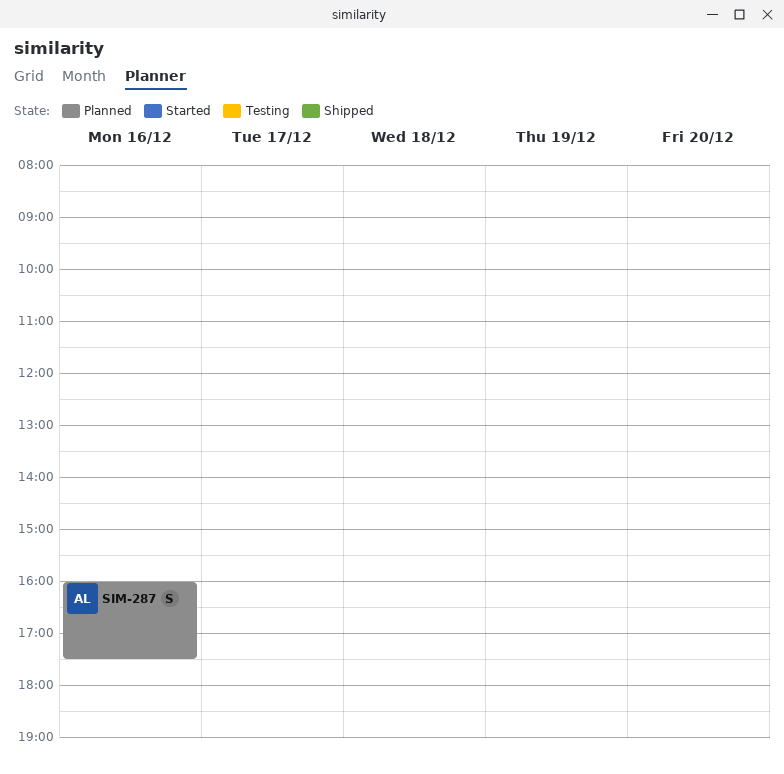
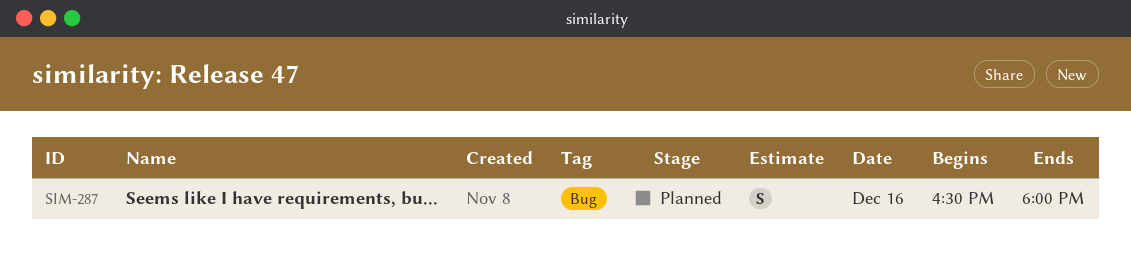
SIM-287, begins: 16:00 -> 16:30
SIM-287, ends: 17:30 -> 18:00

